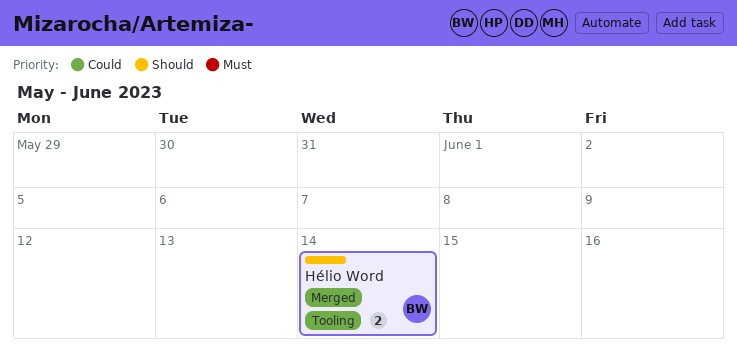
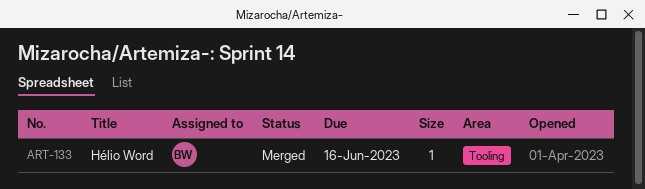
Hélio Word, estimate: 2 -> 1
Hélio Word, due: Jun 14 -> Jun 16

